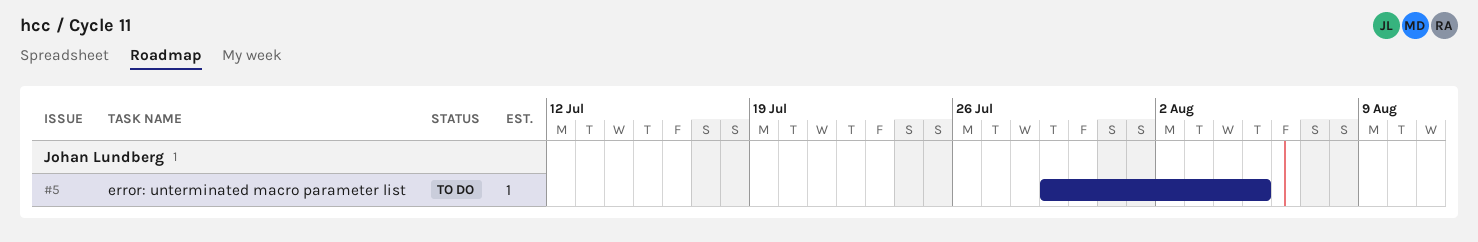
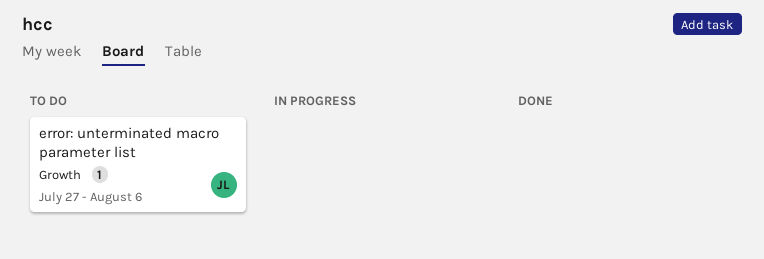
error: unterminated macro parameter list, start: Jul 29 -> Jul 27
error: unterminated macro parameter list, due: Aug 5 -> Aug 6

